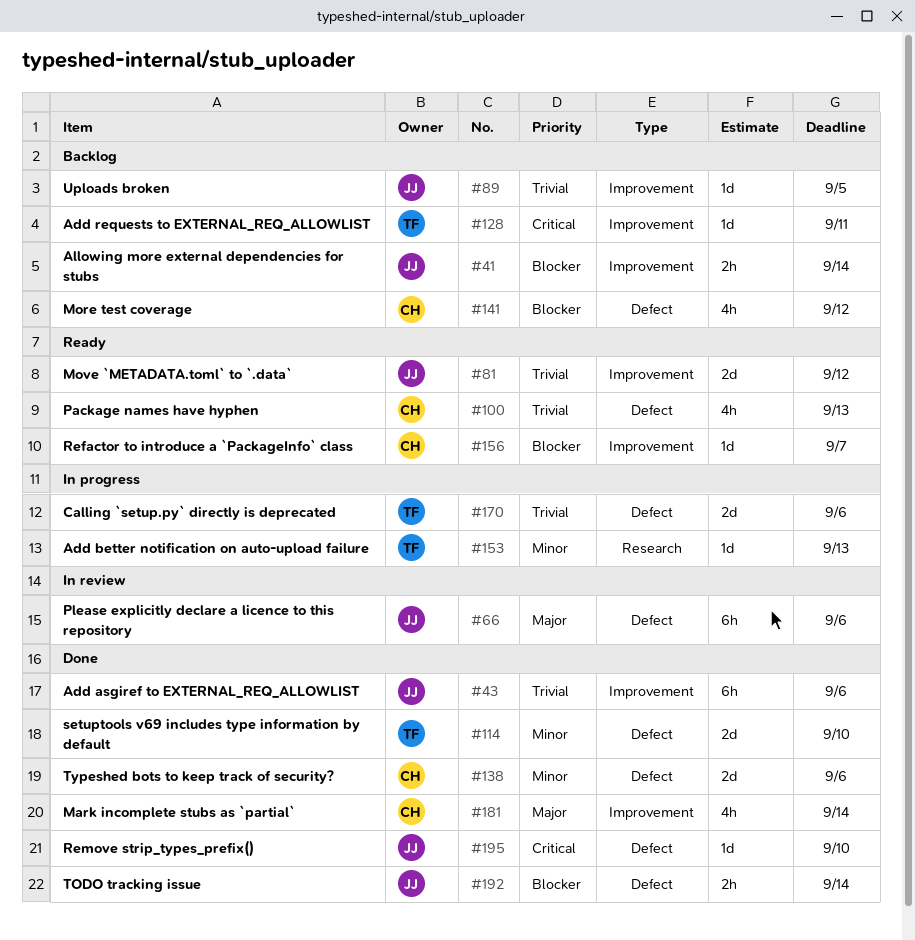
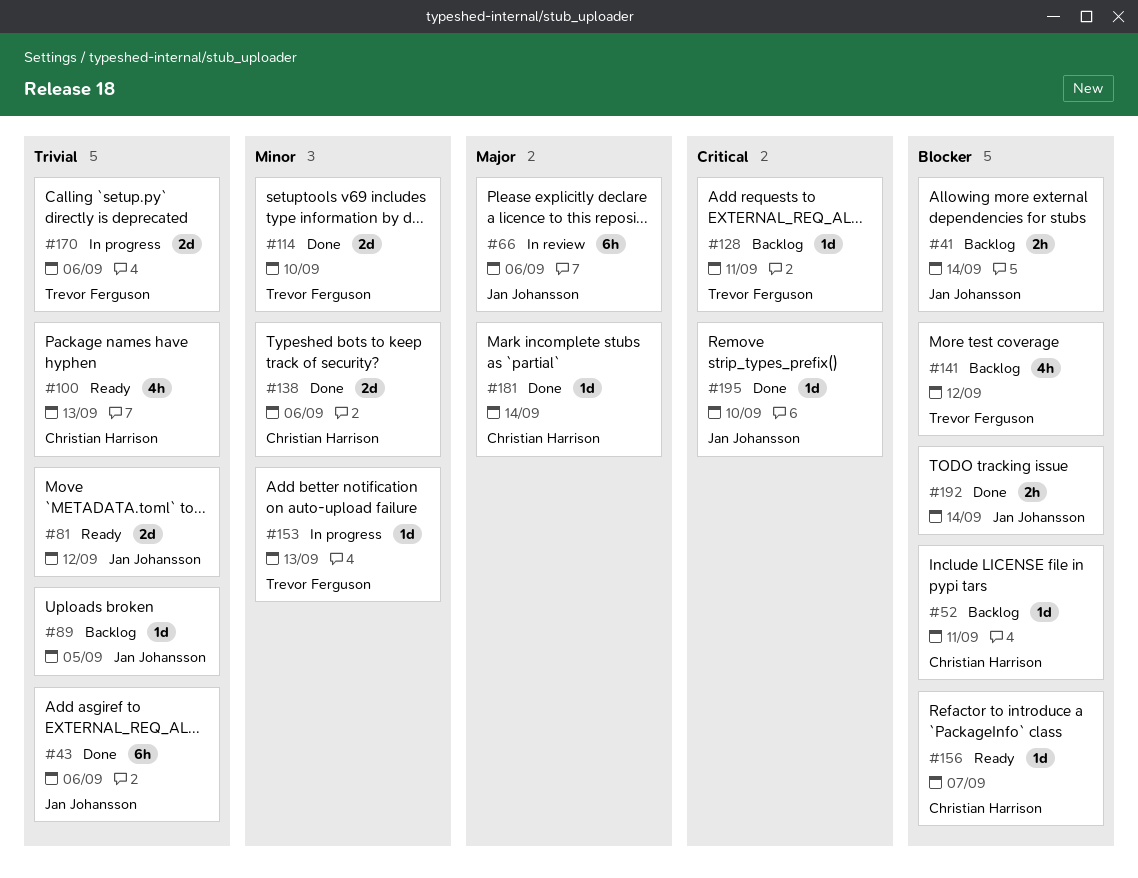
#52: none -> present
#141, owner: Christian Harrison -> Trevor Ferguson
#181, estimate: 4h -> 1d

